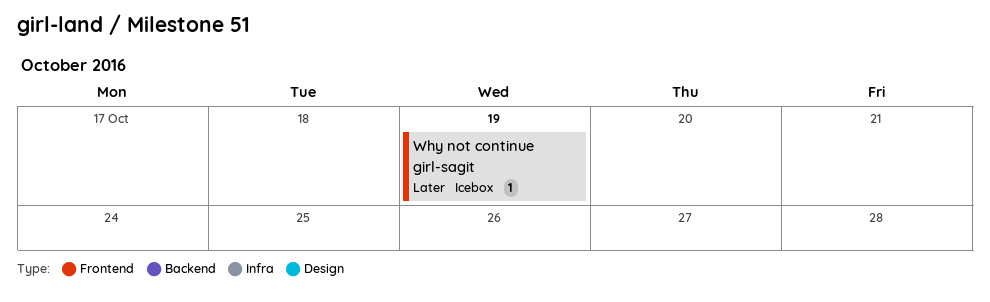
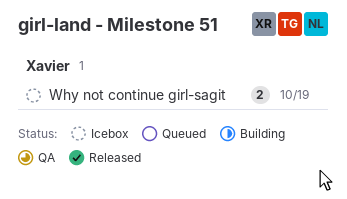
Why not continue girl-sagit, estimate: 1 -> 2

